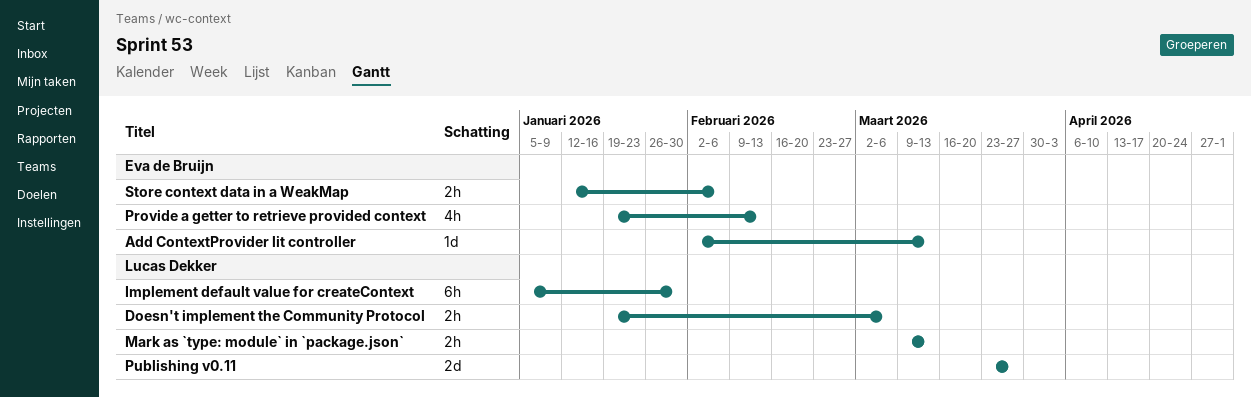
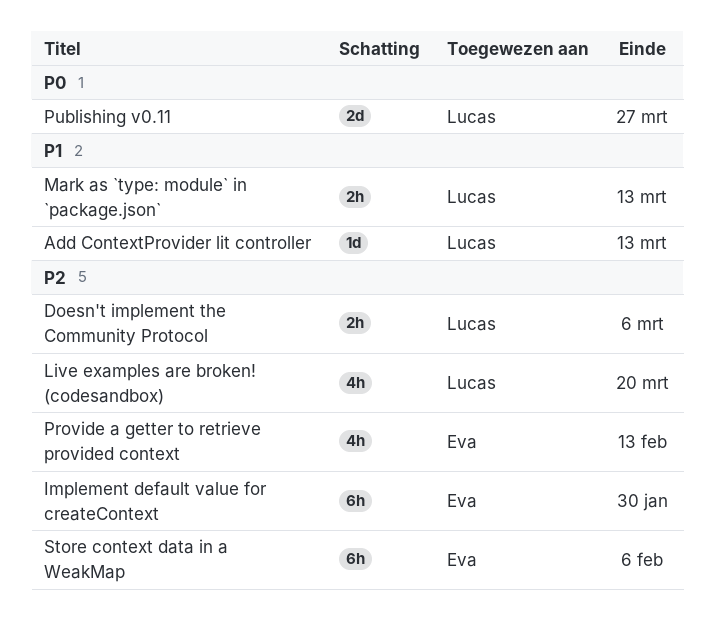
Add ContextProvider lit controller, owner: Eva de Bruijn -> Lucas Dekker
Implement default value for createContext, owner: Lucas Dekker -> Eva de Bruijn
Live examples are broken! (codesandbox): none -> present
Store context data in a WeakMap, estimate: 2h -> 6h

